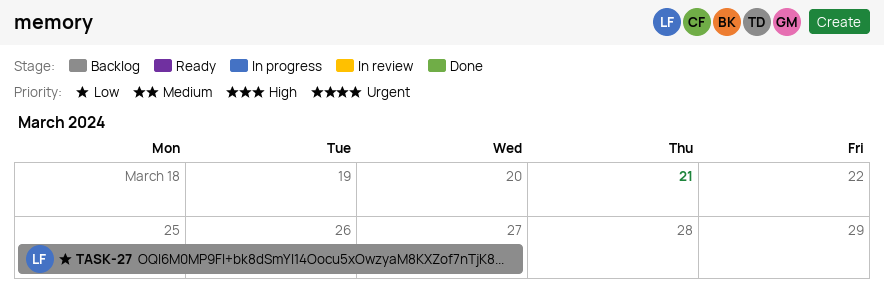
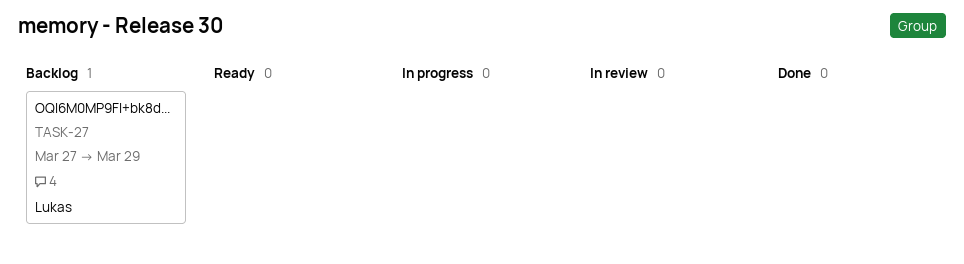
TASK-27, start: Mar 25 -> Mar 27
TASK-27, due: Mar 27 -> Mar 29

